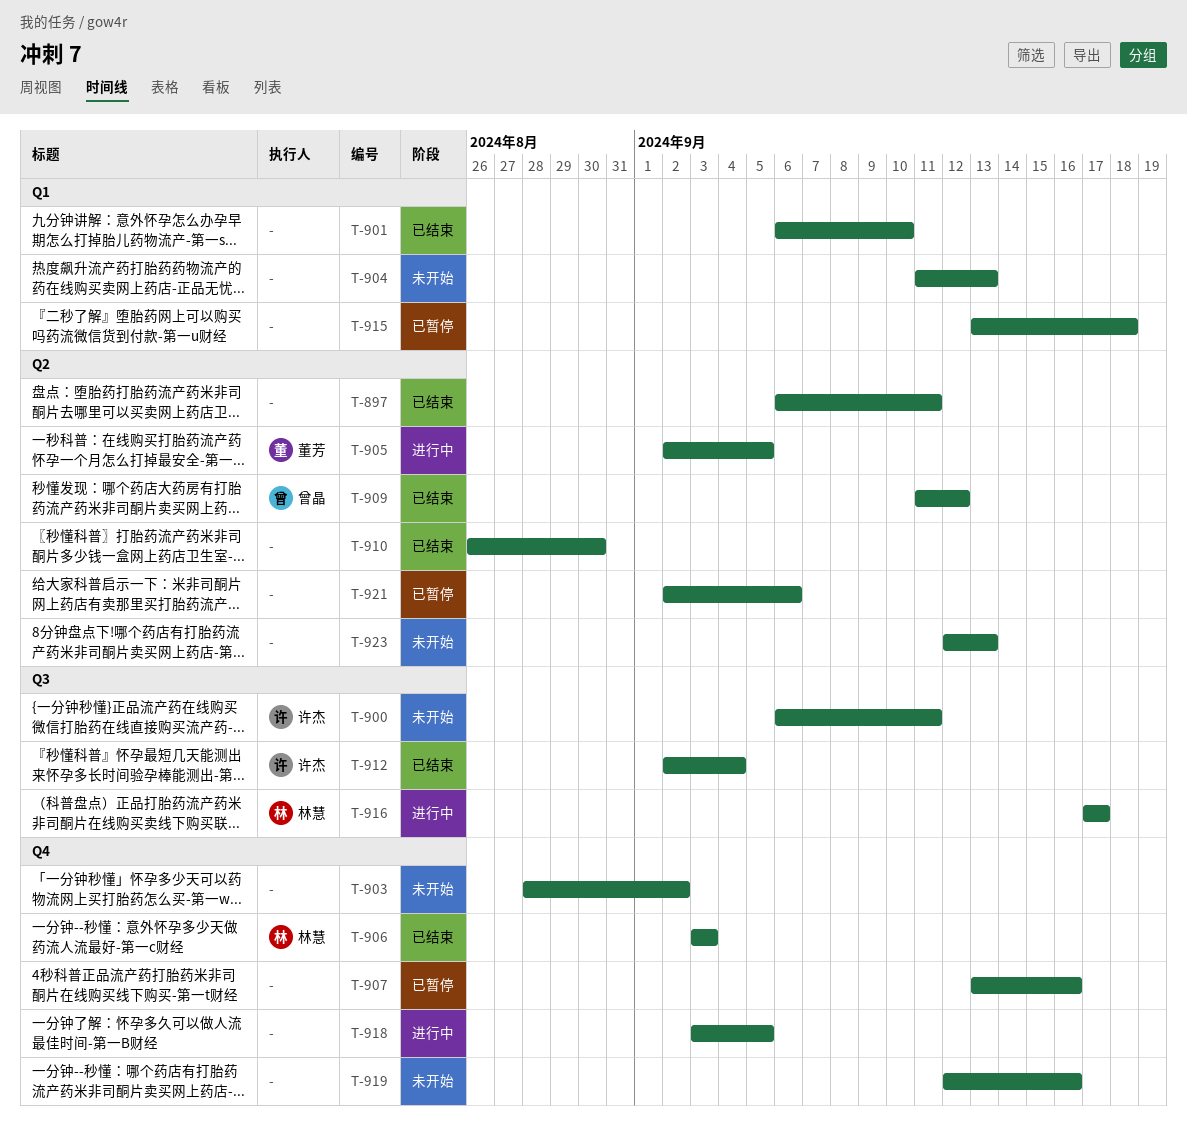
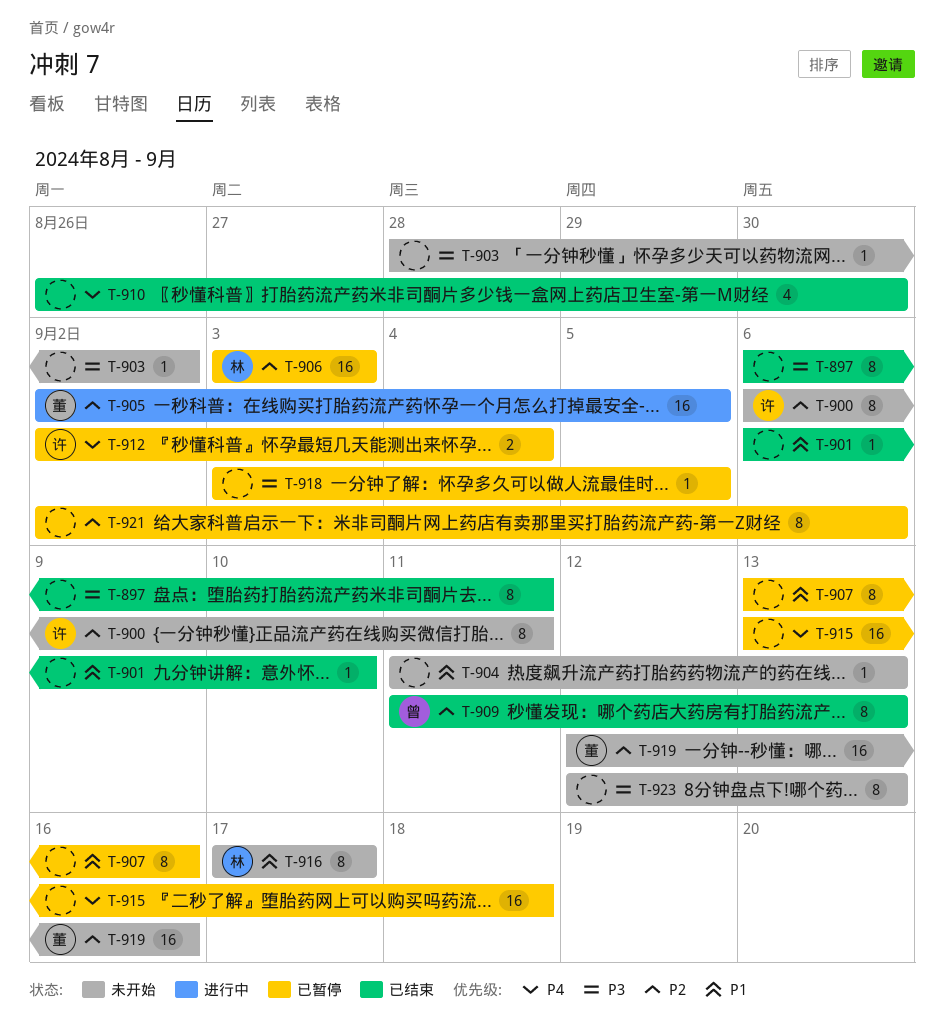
T-906, status: 已结束 -> 已暂停
T-909, due: Sep 12 -> Sep 13
T-912, status: 已结束 -> 已暂停
T-916, status: 进行中 -> 未开始
T-918, status: 进行中 -> 已暂停
T-919, owner: none -> 董芳

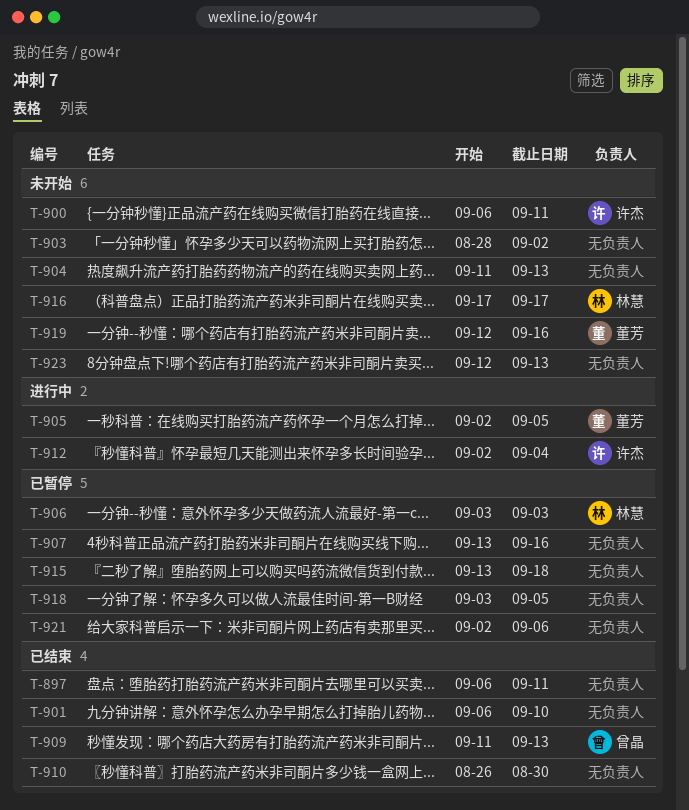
T-912, status: 已暂停 -> 进行中

